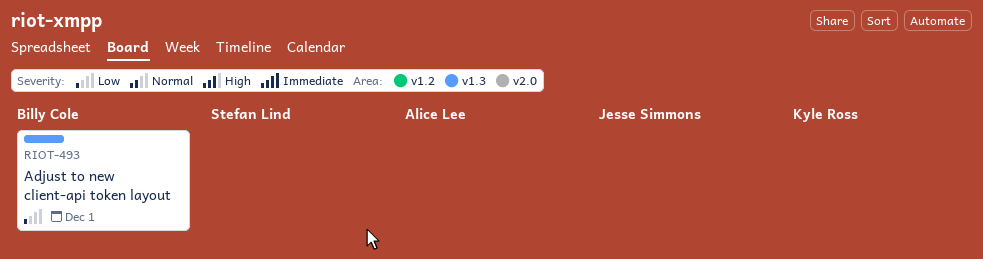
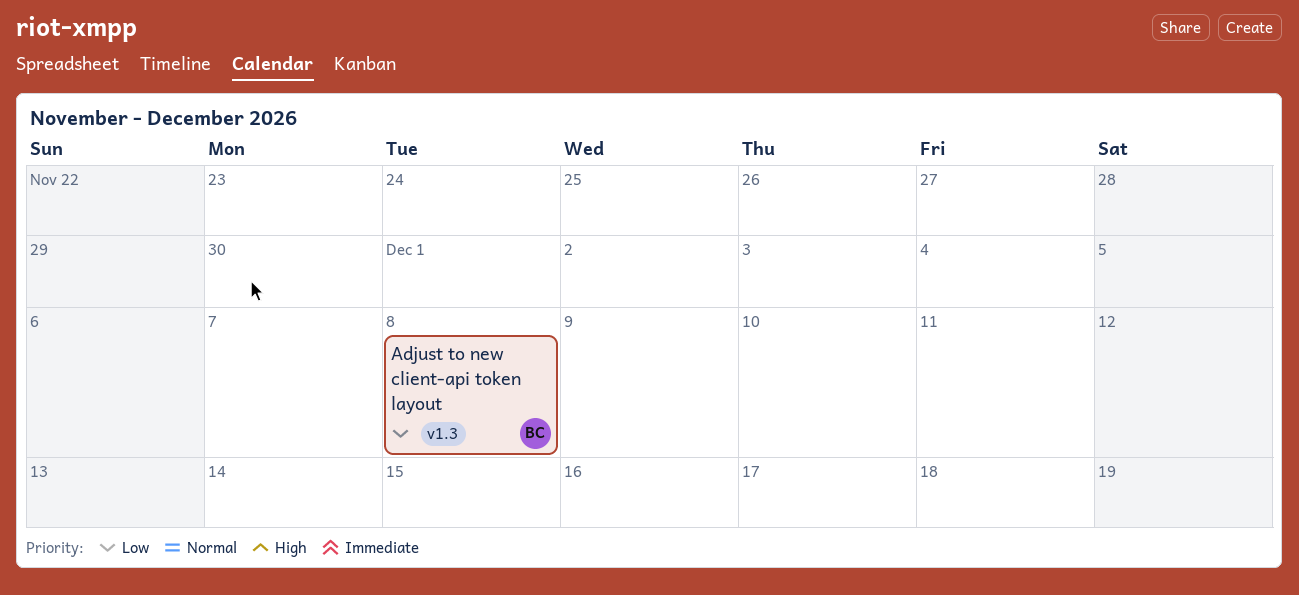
Adjust to new client-api token layout, due: Dec 1 -> Dec 8

